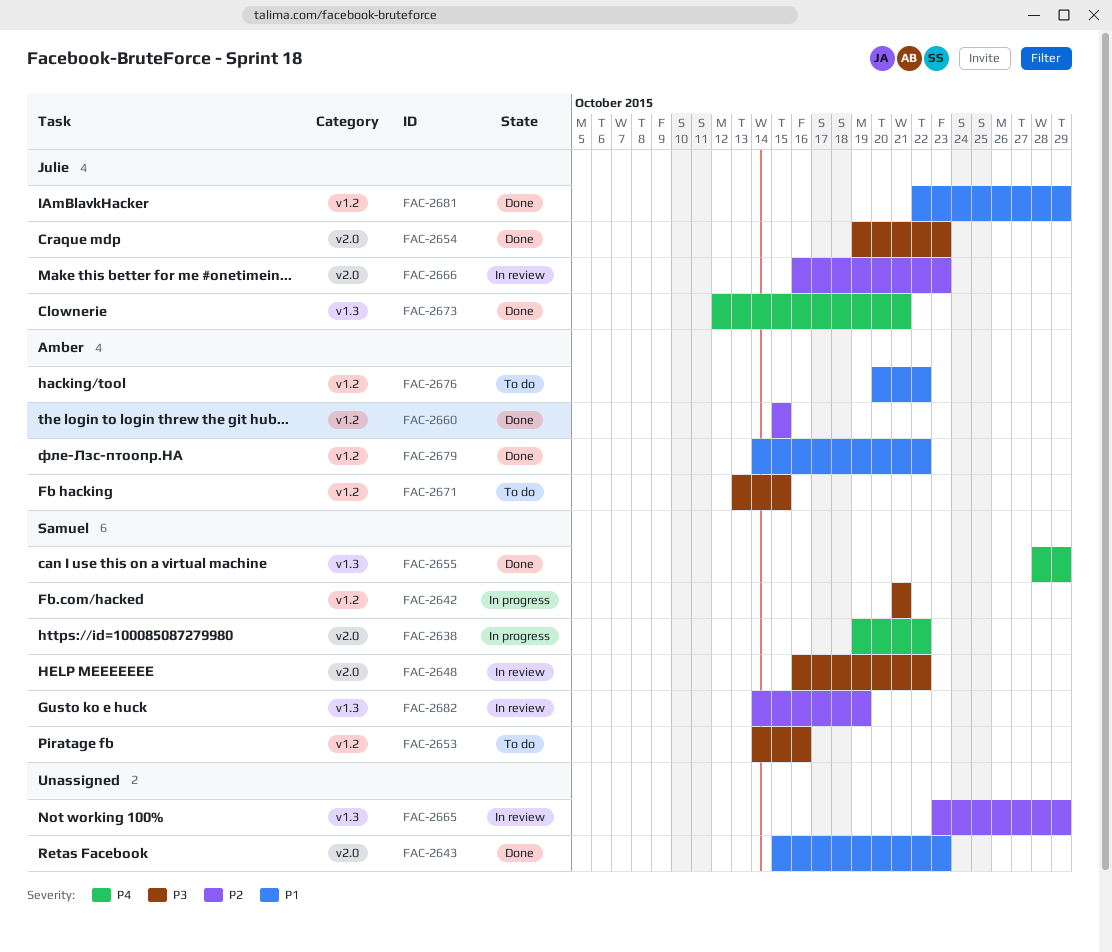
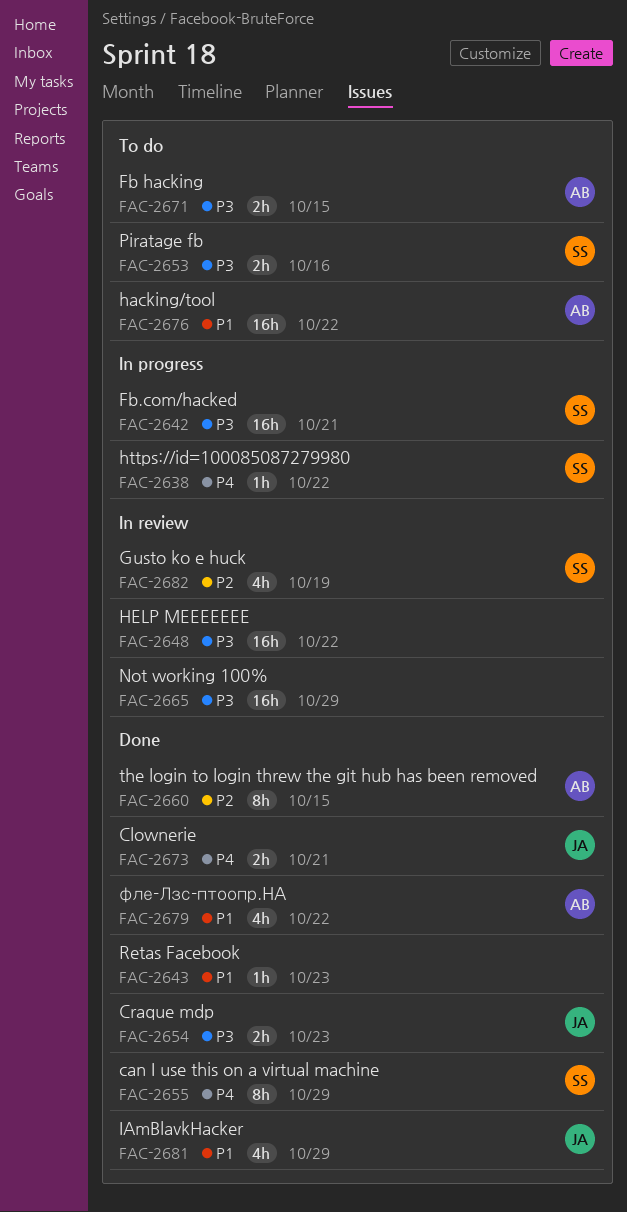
FAC-2648, owner: Samuel -> none
FAC-2665, priority: P2 -> P3
FAC-2666: present -> none

